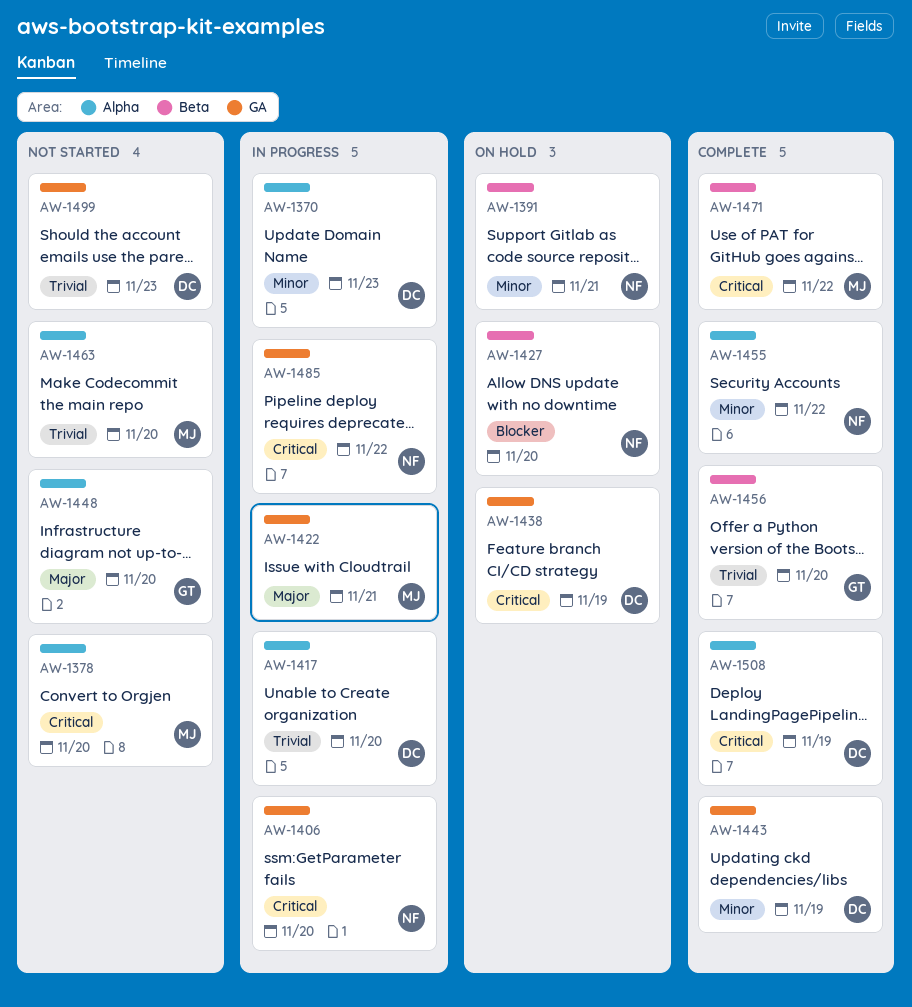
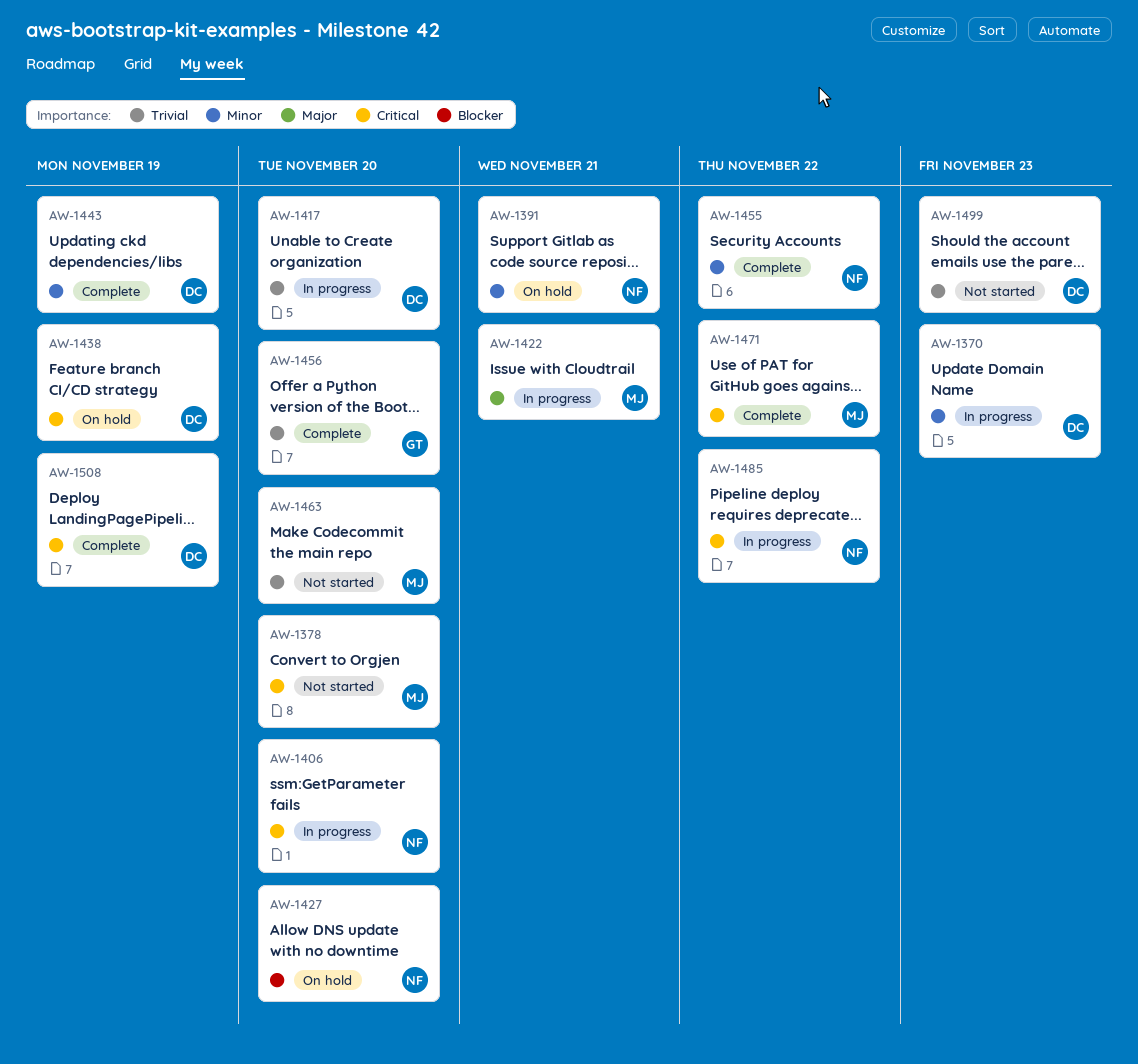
AW-1448: present -> none

